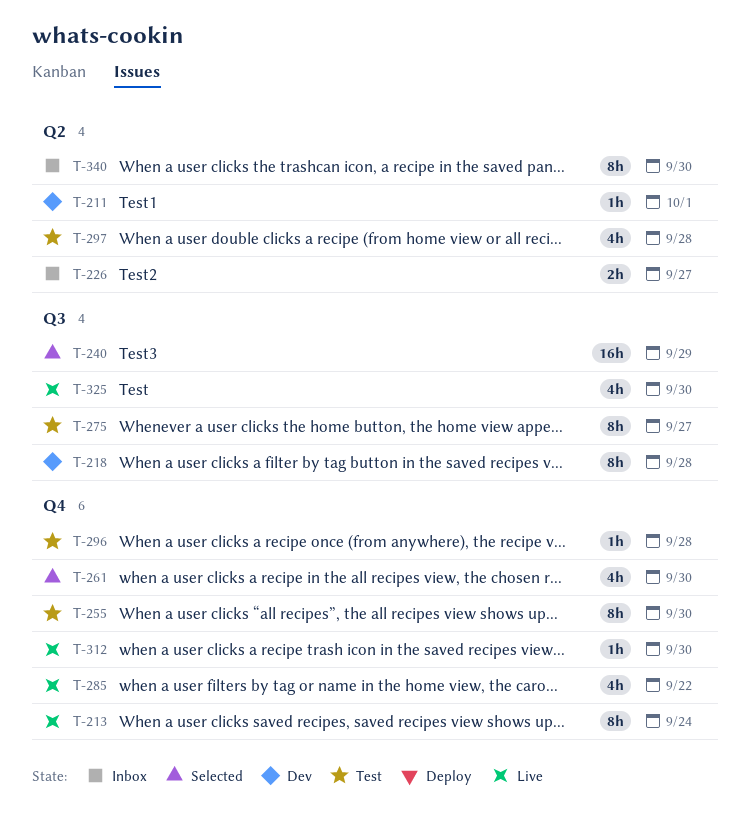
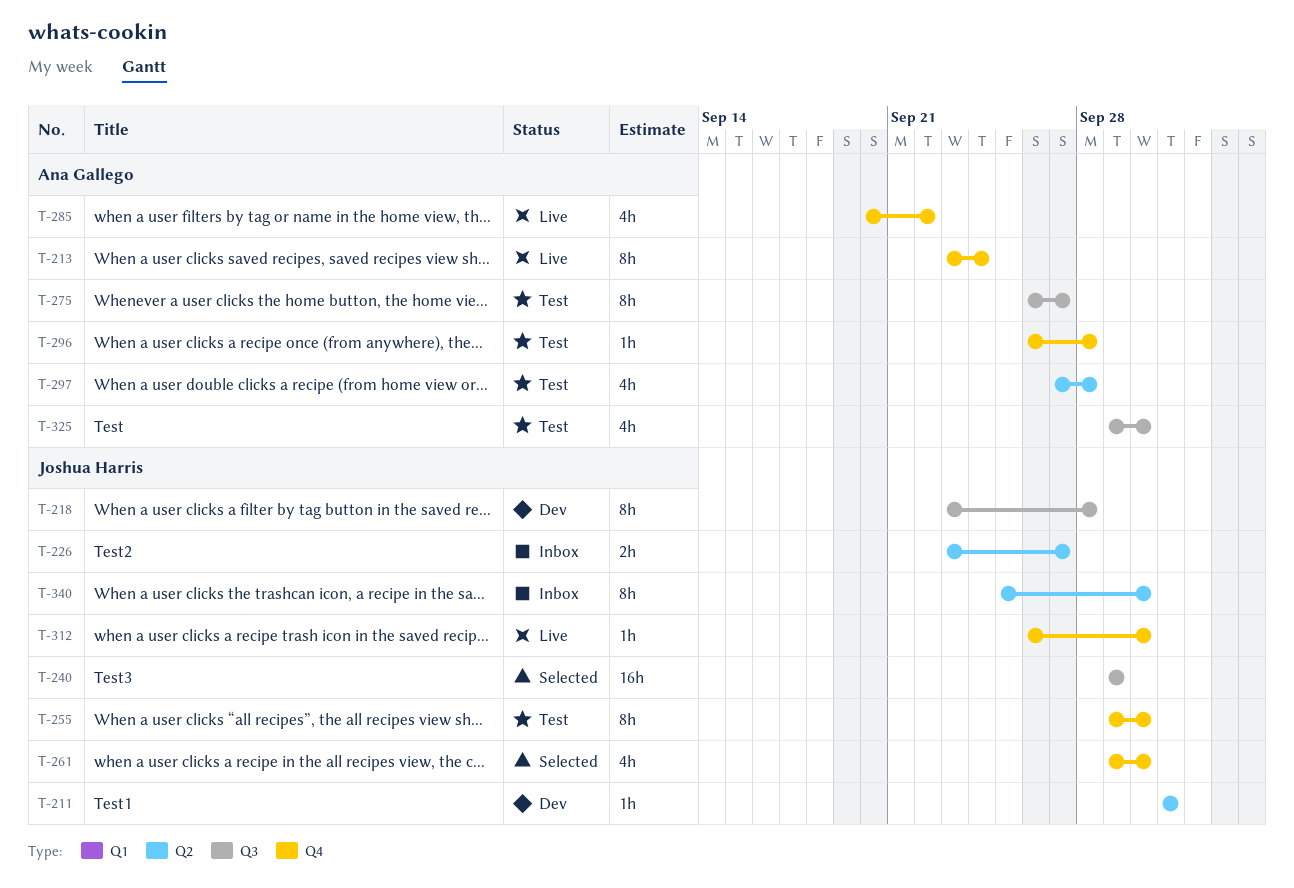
T-325, status: Live -> Test

